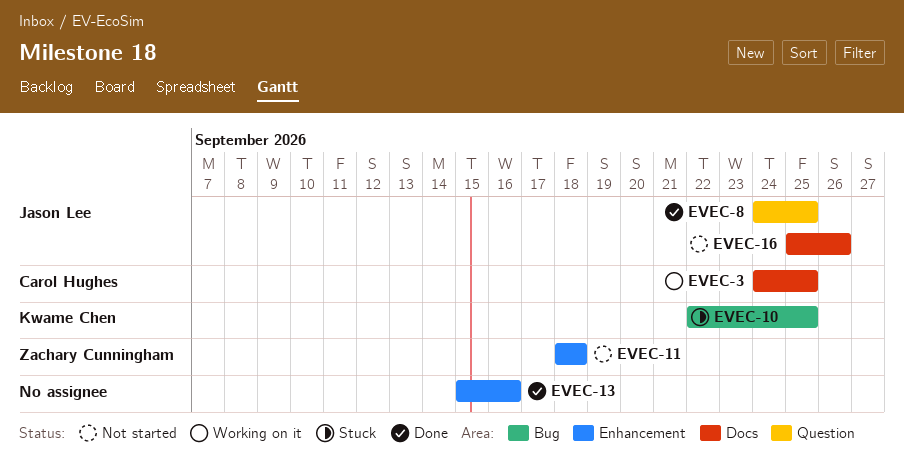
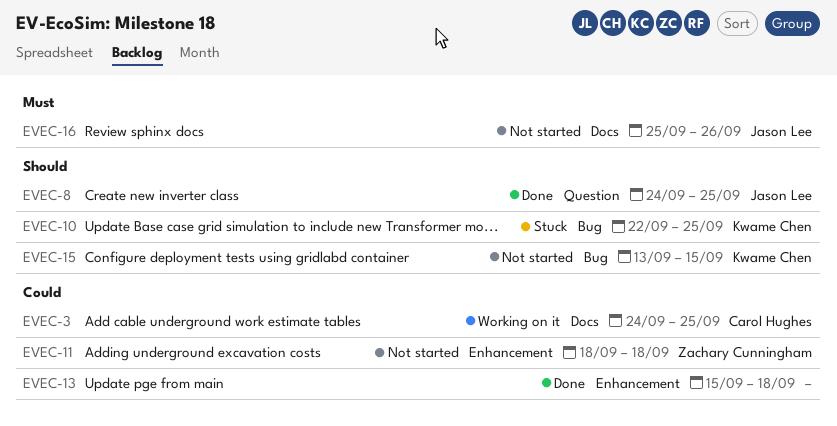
EVEC-13, due: Sep 16 -> Sep 18
EVEC-15: none -> present

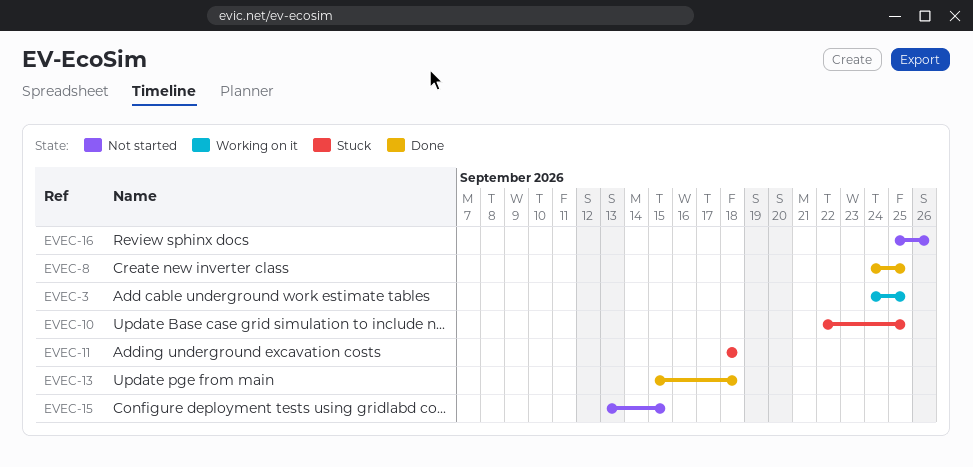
EVEC-11, status: Not started -> Stuck

